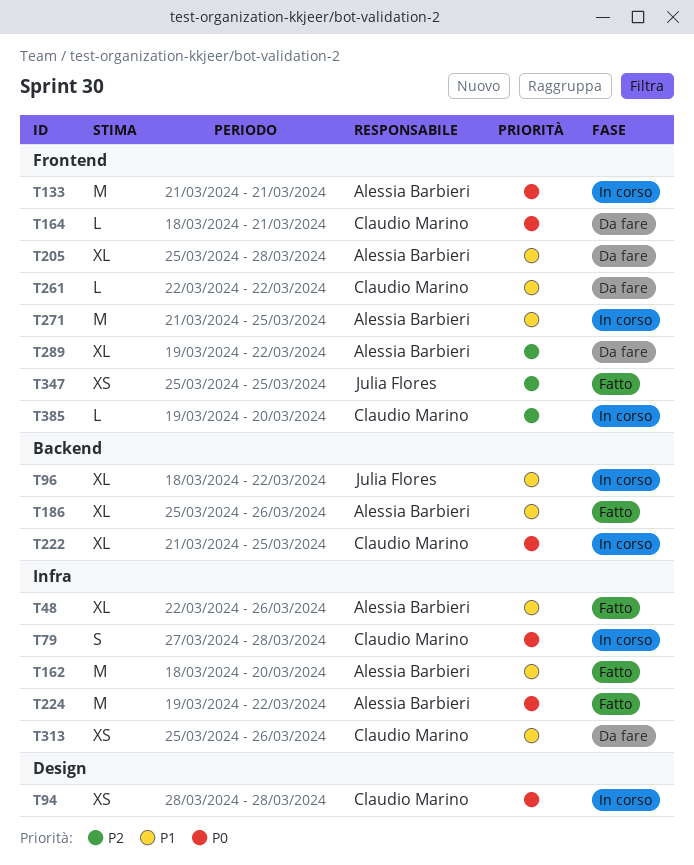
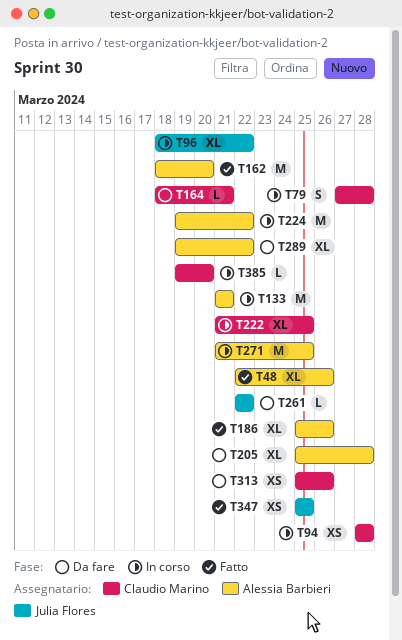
T224, status: Fatto -> In corso
T261, owner: Claudio Marino -> Julia Flores

